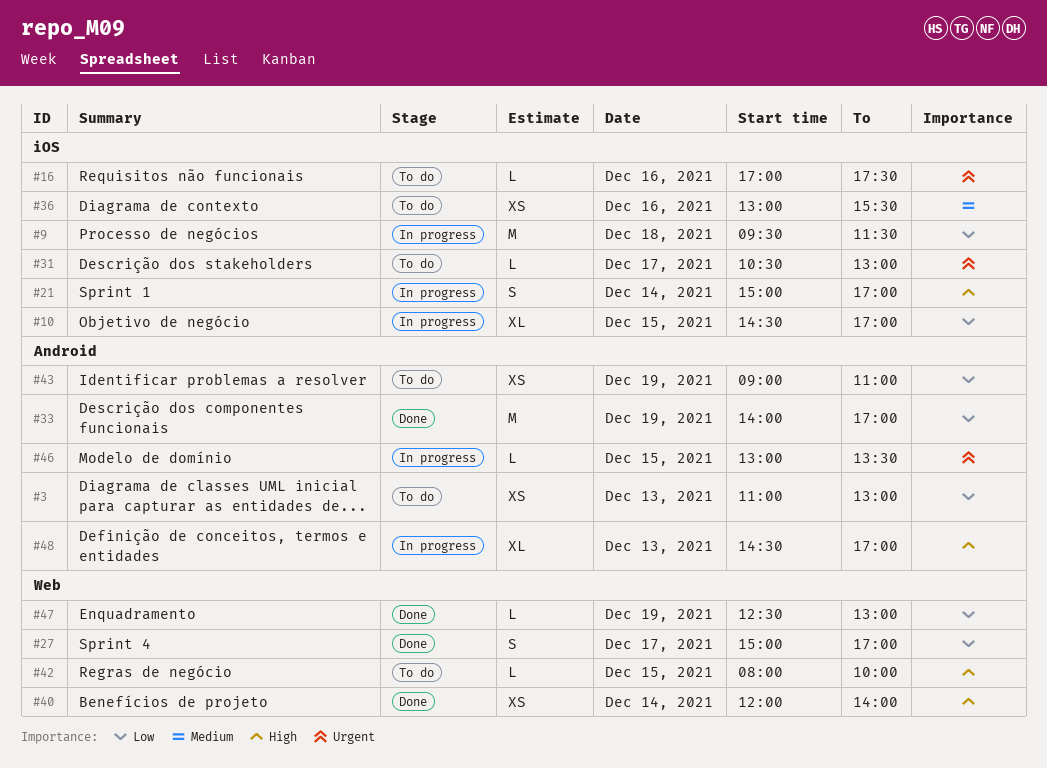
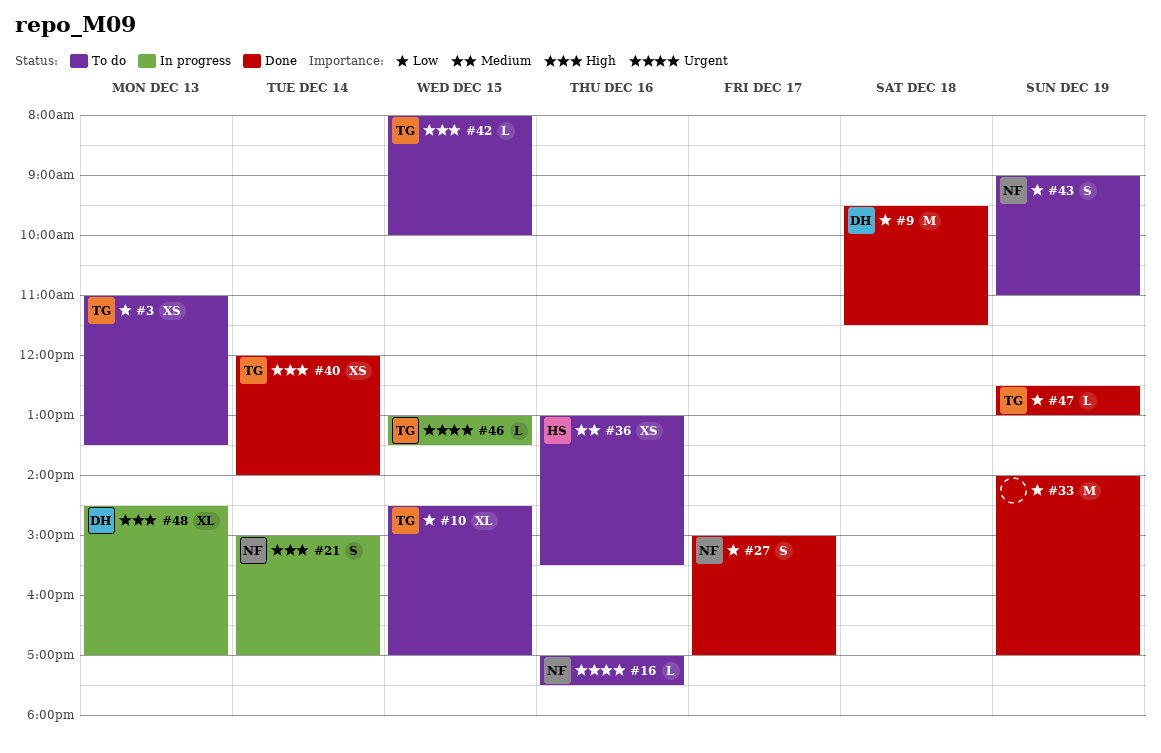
#3, ends: 13:00 -> 13:30
#9, status: In progress -> Done
#10, status: In progress -> To do
#31: present -> none
#43, estimate: XS -> S

